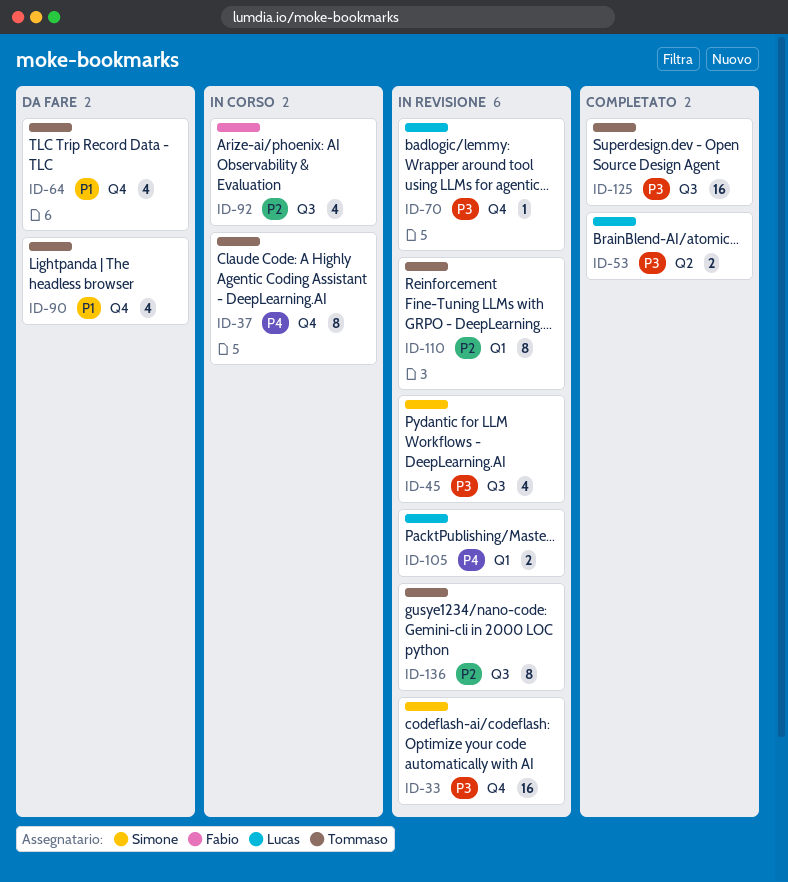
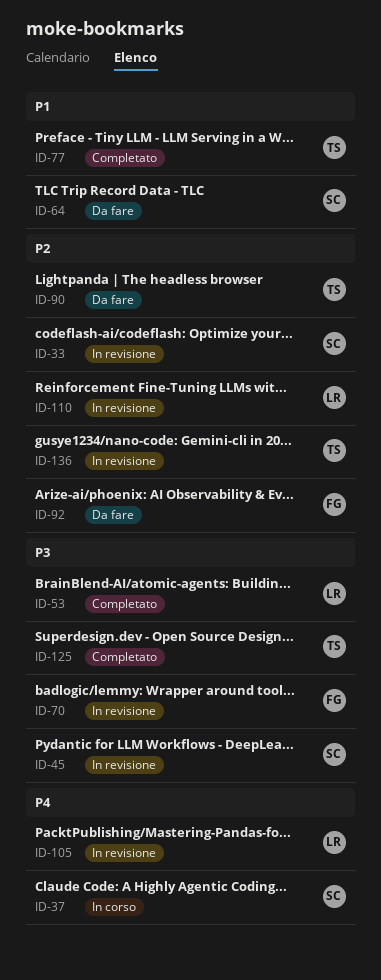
ID-33, priority: P3 -> P2
ID-37, owner: Tommaso -> Simone
ID-64, owner: Tommaso -> Simone
ID-70, owner: Lucas -> Fabio
ID-77: none -> present
ID-90, priority: P1 -> P2
ID-92, status: In corso -> Da fare
ID-110, owner: Tommaso -> Lucas

